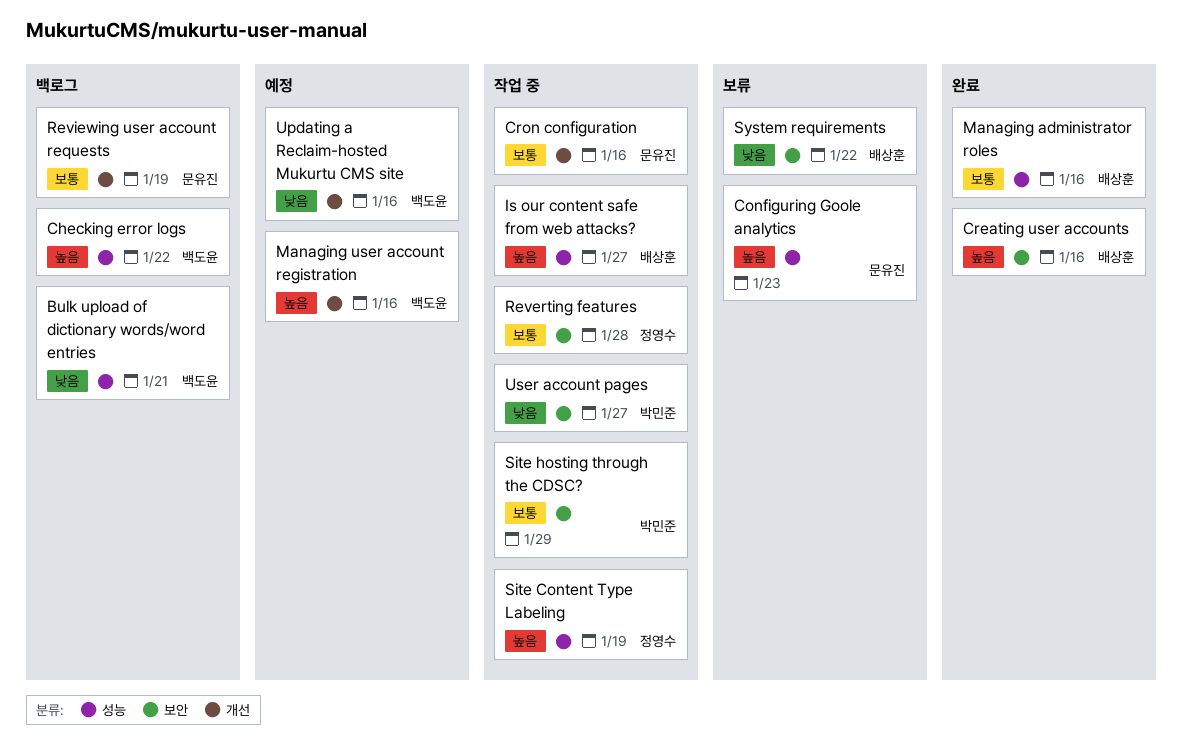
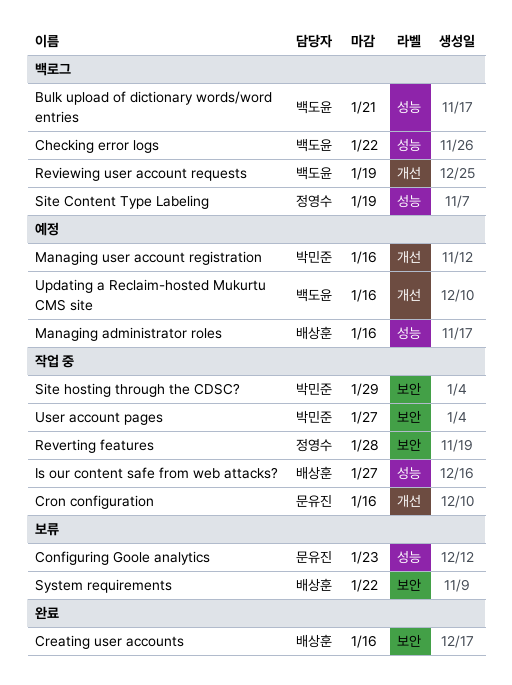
Managing administrator roles, status: 완료 -> 예정
Managing user account registration, owner: 백도윤 -> 박민준
Reviewing user account requests, owner: 문유진 -> 백도윤
Site Content Type Labeling, status: 작업 중 -> 백로그

